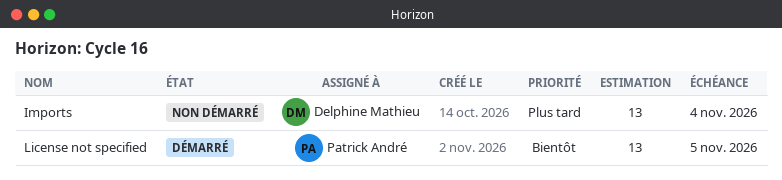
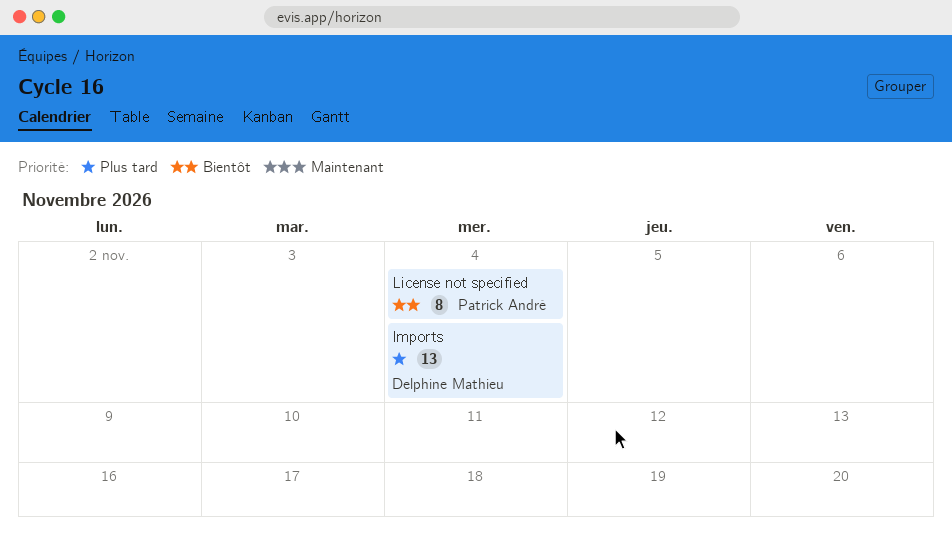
License not specified, estimate: 13 -> 8
License not specified, due: Nov 5 -> Nov 4

